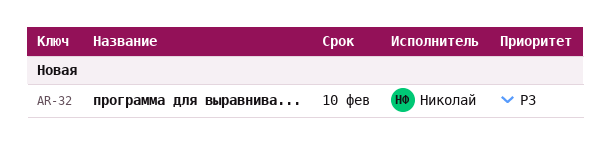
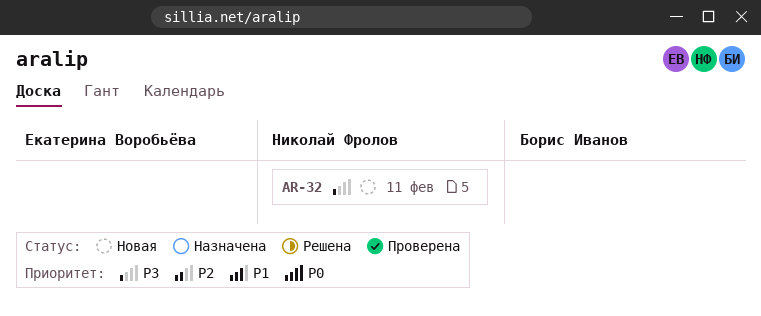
AR-32, due: Feb 10 -> Feb 11

